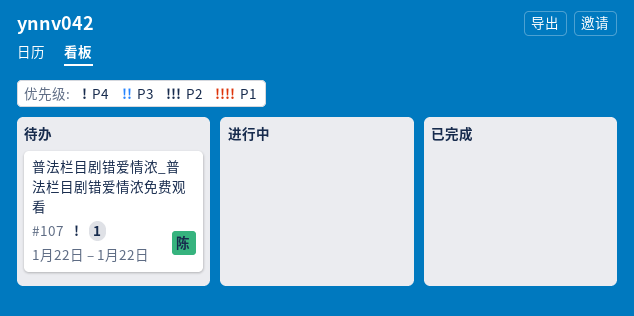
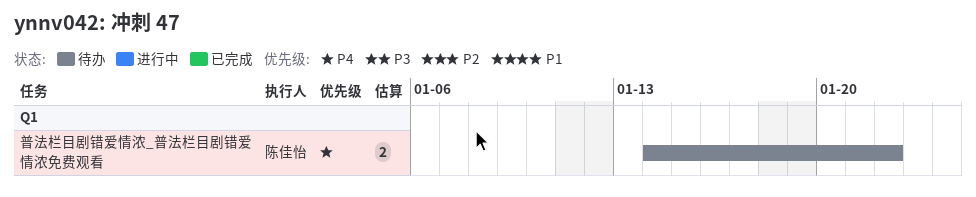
普法栏目剧错爱情浓_普法栏目剧错爱情浓免费观看, estimate: 1 -> 2
普法栏目剧错爱情浓_普法栏目剧错爱情浓免费观看, start: Jan 22 -> Jan 14

